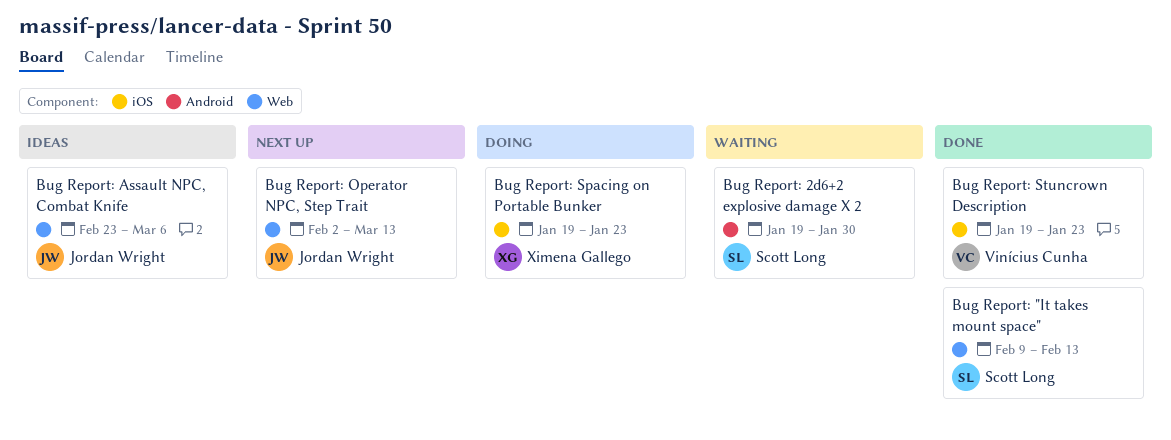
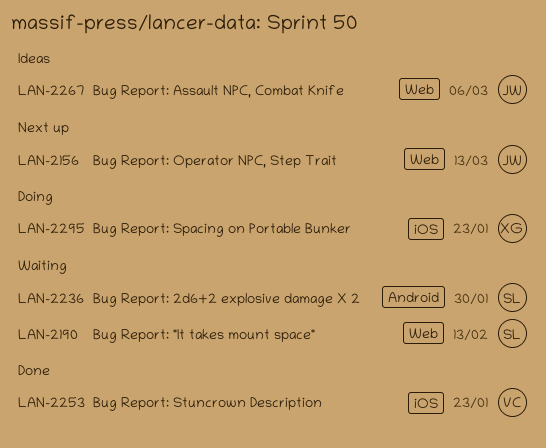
Bug Report: "It takes mount space", status: Done -> Waiting

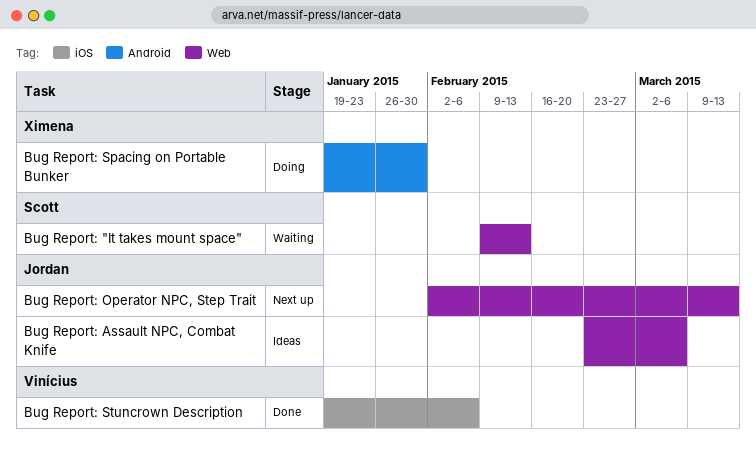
Bug Report: 2d6+2 explosive damage X 2: present -> none
Bug Report: Spacing on Portable Bunker, label: iOS -> Android
Bug Report: Spacing on Portable Bunker, due: Jan 23 -> Jan 30
Bug Report: Stuncrown Description, due: Jan 23 -> Feb 6

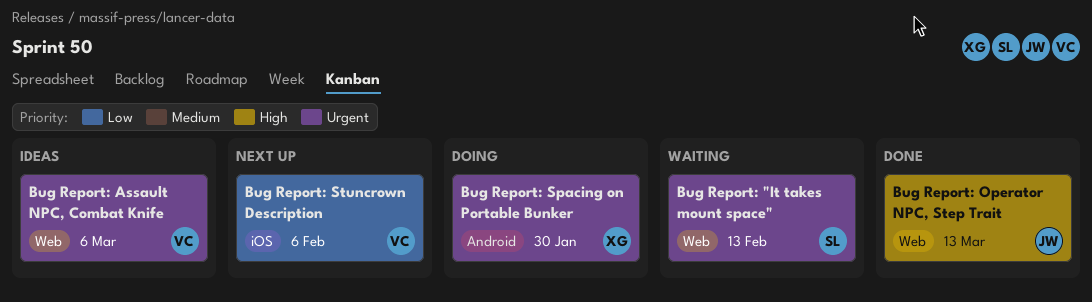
Bug Report: Assault NPC, Combat Knife, owner: Jordan -> Vinícius
Bug Report: Operator NPC, Step Trait, status: Next up -> Done
Bug Report: Stuncrown Description, status: Done -> Next up

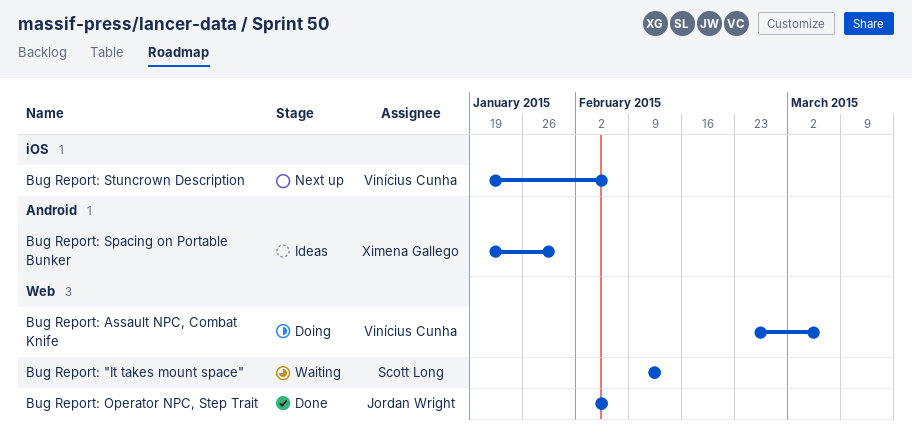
Bug Report: Assault NPC, Combat Knife, status: Ideas -> Doing
Bug Report: Operator NPC, Step Trait, due: Mar 13 -> Feb 6
Bug Report: Spacing on Portable Bunker, status: Doing -> Ideas

